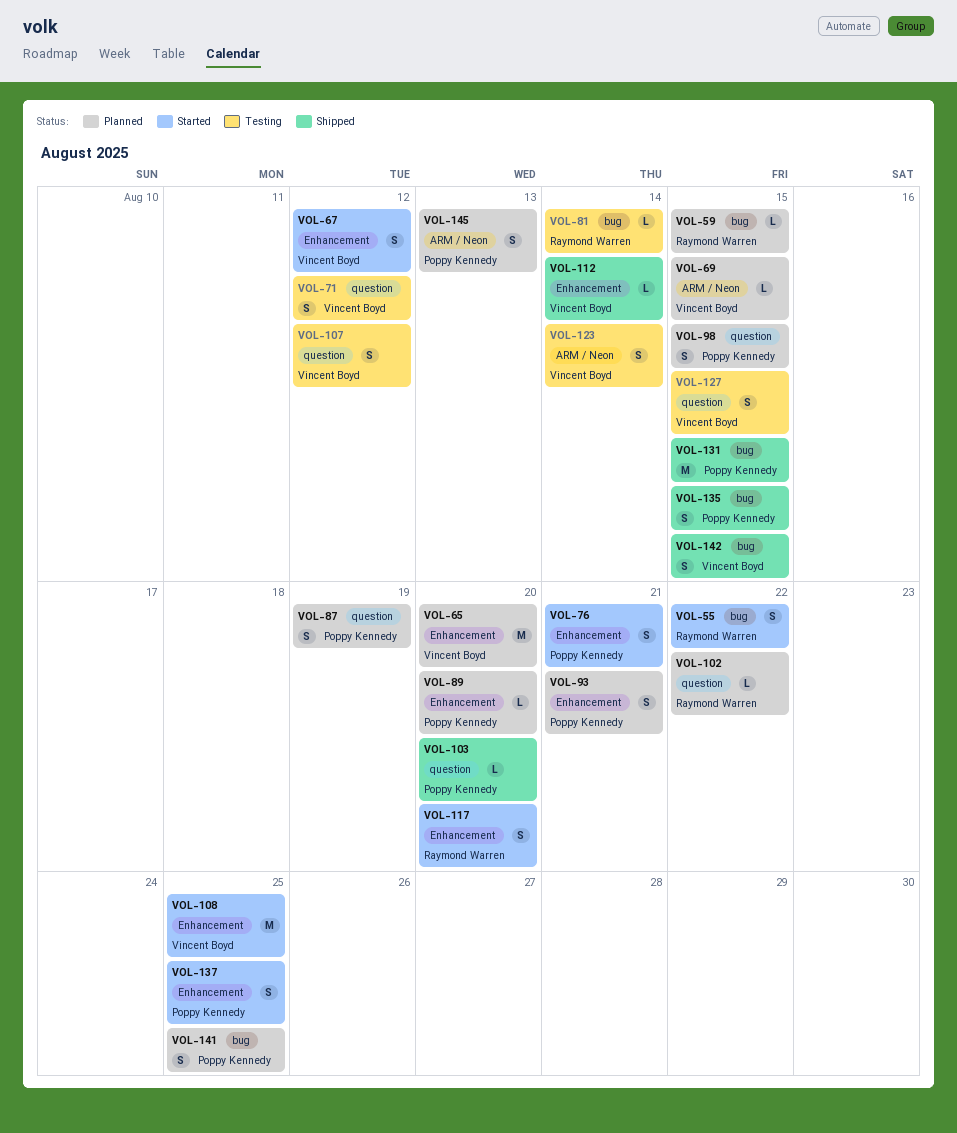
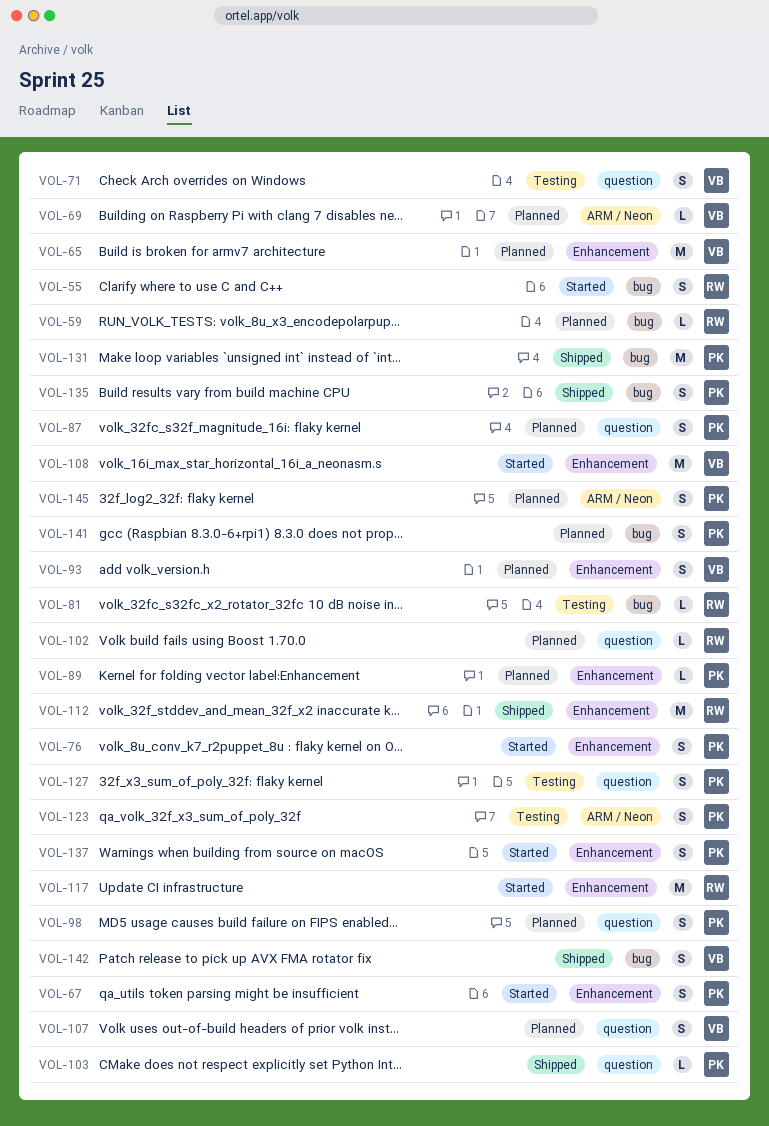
VOL-67, owner: Vincent Boyd -> Poppy Kennedy
VOL-93, owner: Poppy Kennedy -> Vincent Boyd
VOL-107, status: Testing -> Planned
VOL-112, owner: Vincent Boyd -> Raymond Warren
VOL-112, estimate: L -> M
VOL-117, estimate: S -> M
VOL-123, owner: Vincent Boyd -> Poppy Kennedy
VOL-127, owner: Vincent Boyd -> Poppy Kennedy

